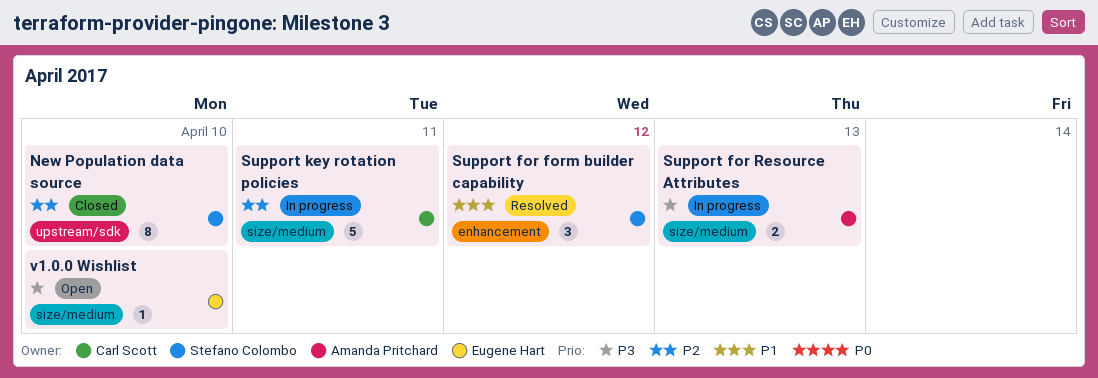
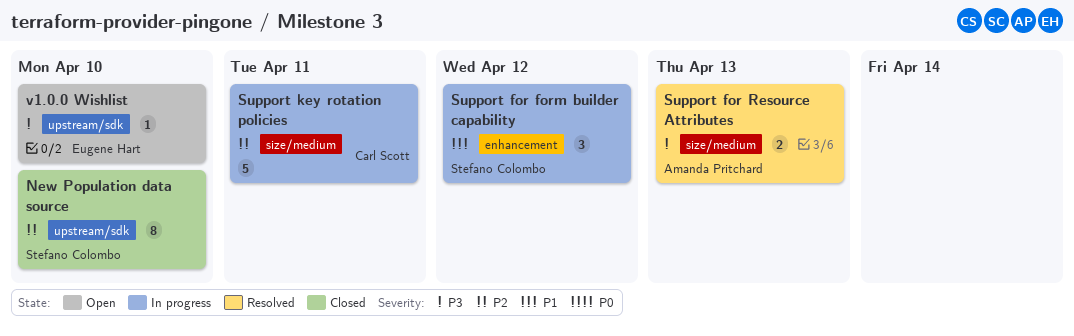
Support for form builder capability, status: Resolved -> In progress
Support for Resource Attributes, status: In progress -> Resolved
v1.0.0 Wishlist, label: size/medium -> upstream/sdk

